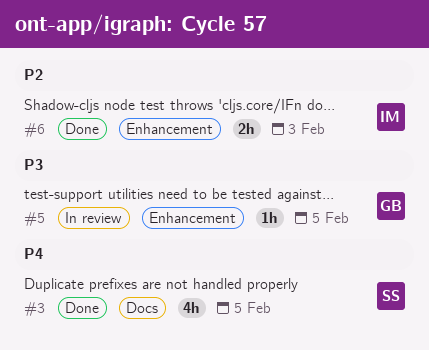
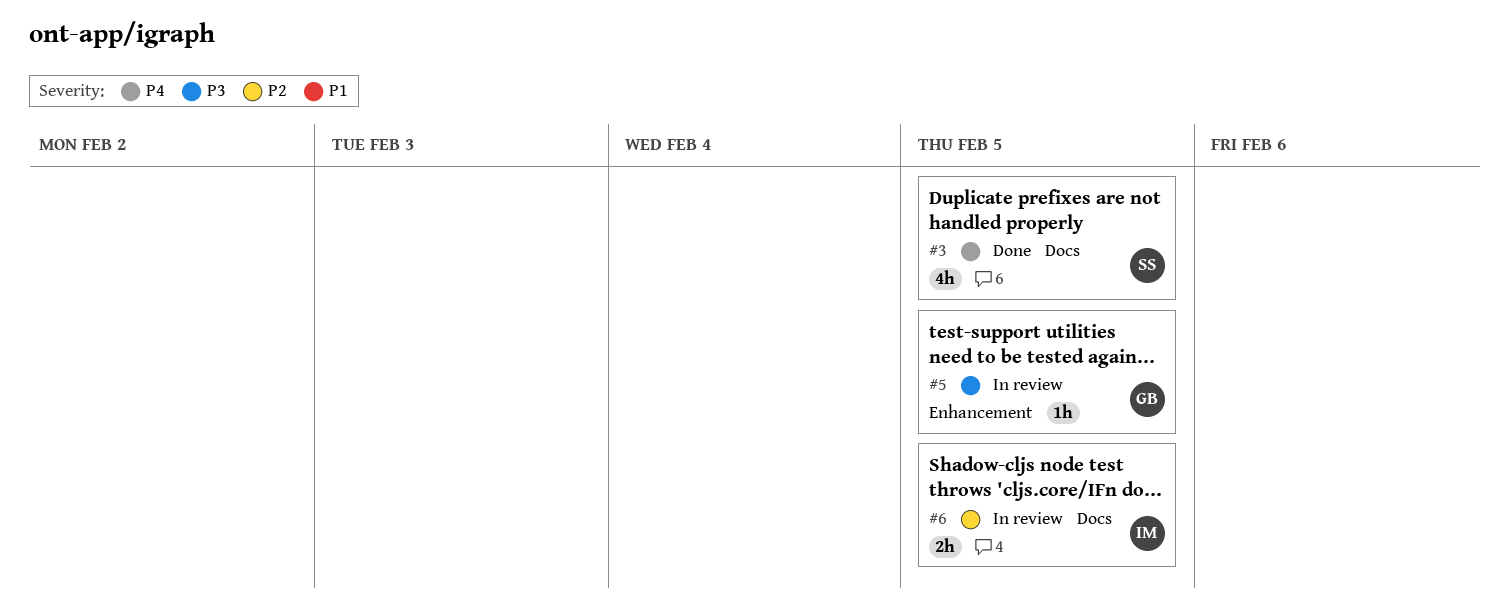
#6, status: Done -> In review
#6, label: Enhancement -> Docs
#6, due: Feb 3 -> Feb 5

